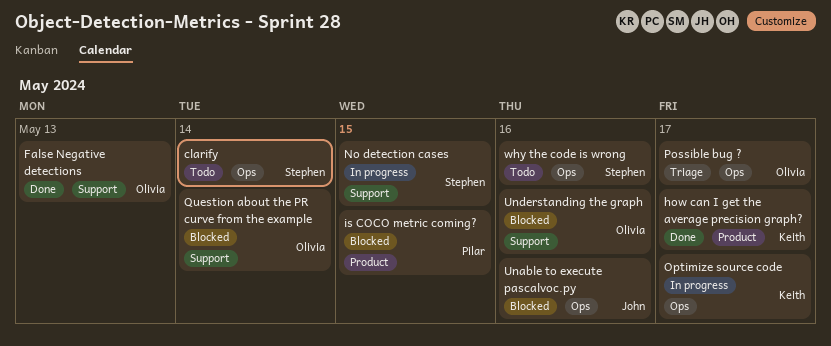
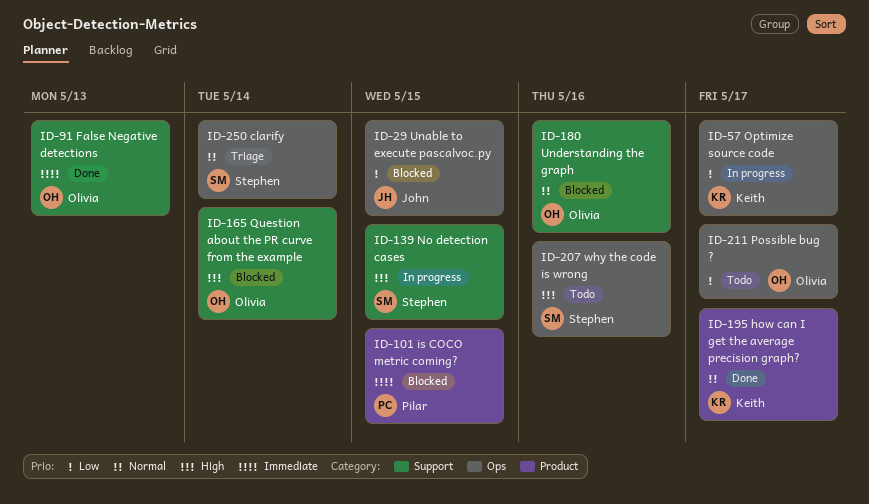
clarify, status: Todo -> Triage
Possible bug ?, status: Triage -> Todo
Unable to execute pascalvoc.py, due: May 16 -> May 15

